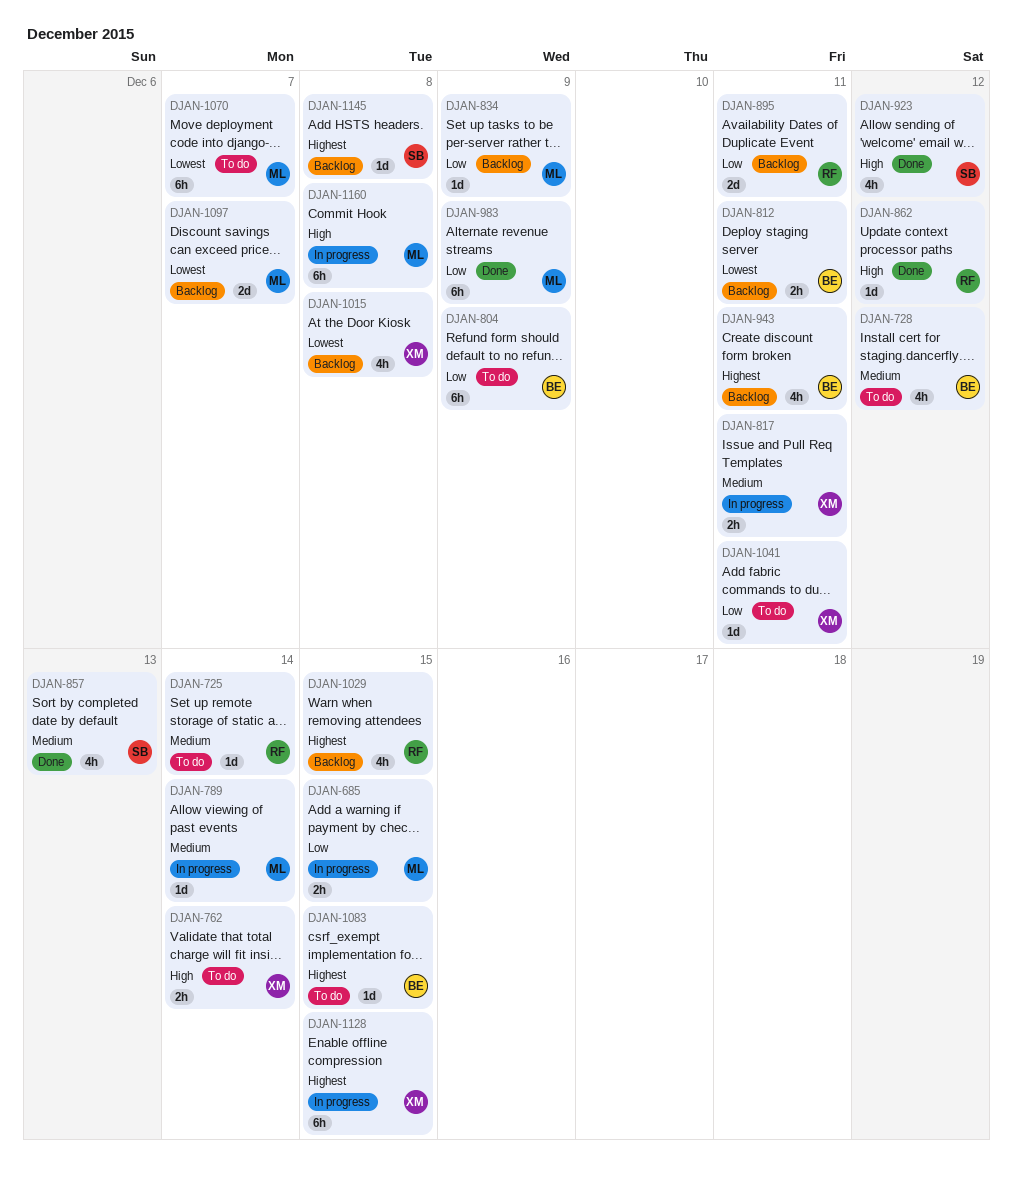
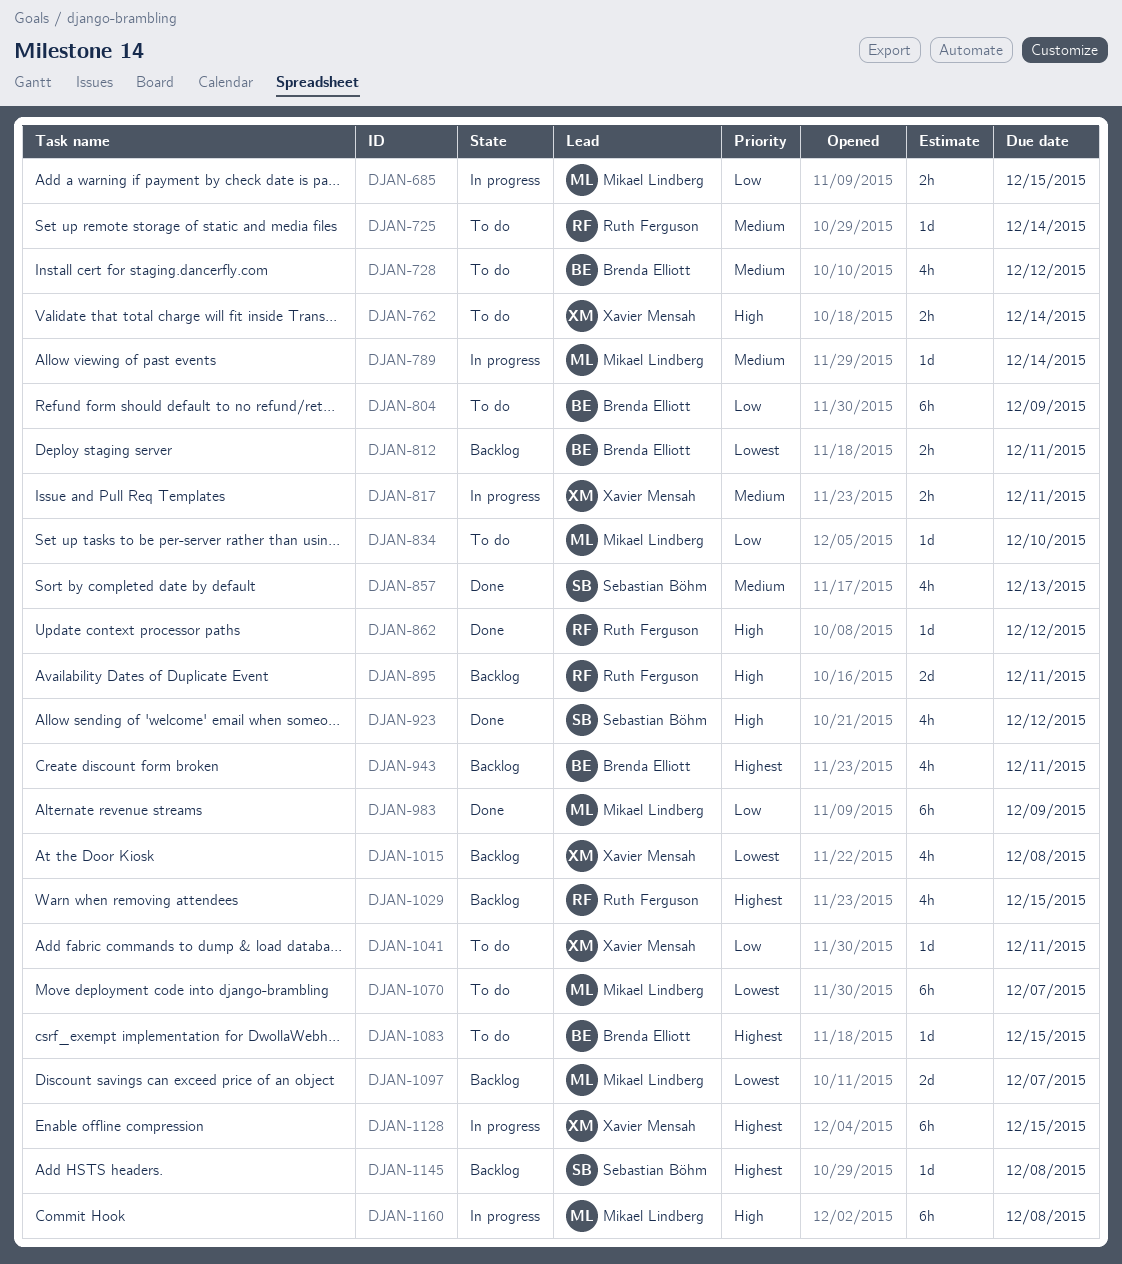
DJAN-834, status: Backlog -> To do
DJAN-834, due: Dec 9 -> Dec 10
DJAN-895, priority: Low -> High

